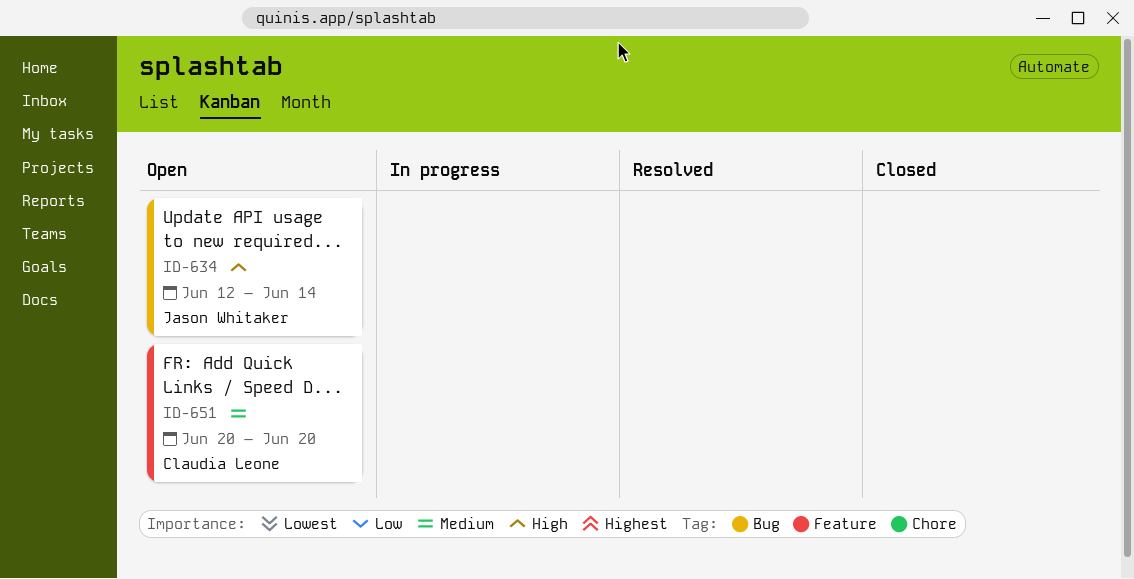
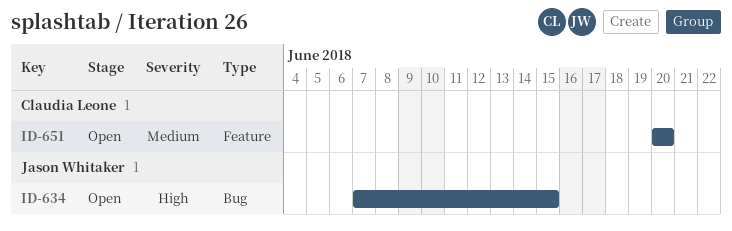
ID-634, start: Jun 12 -> Jun 7
ID-634, due: Jun 14 -> Jun 15

